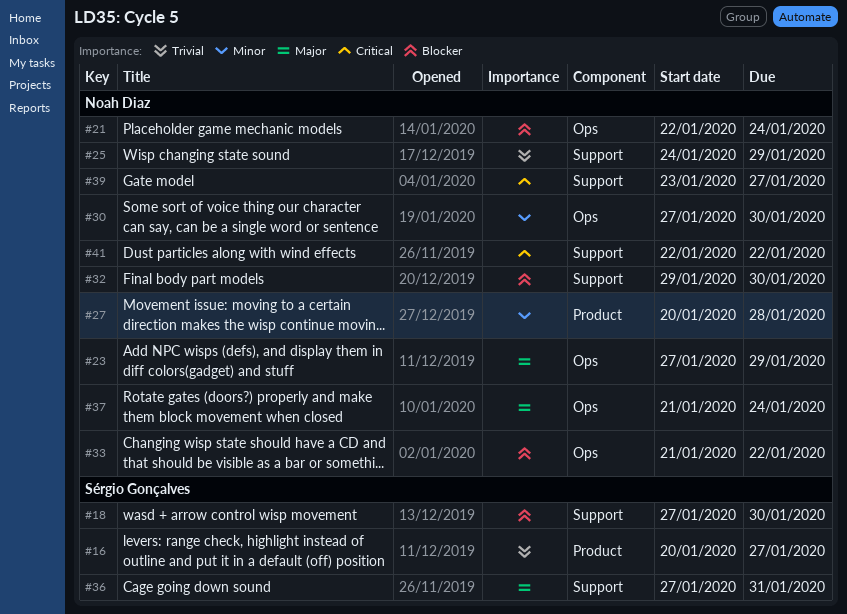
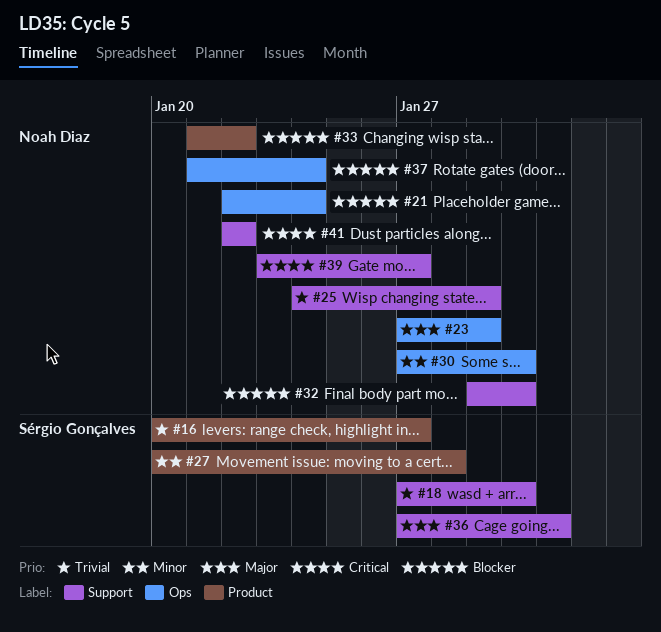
#18, priority: Blocker -> Trivial
#27, owner: Noah Diaz -> Sérgio Gonçalves
#33, label: Ops -> Product
#37, priority: Major -> Blocker

